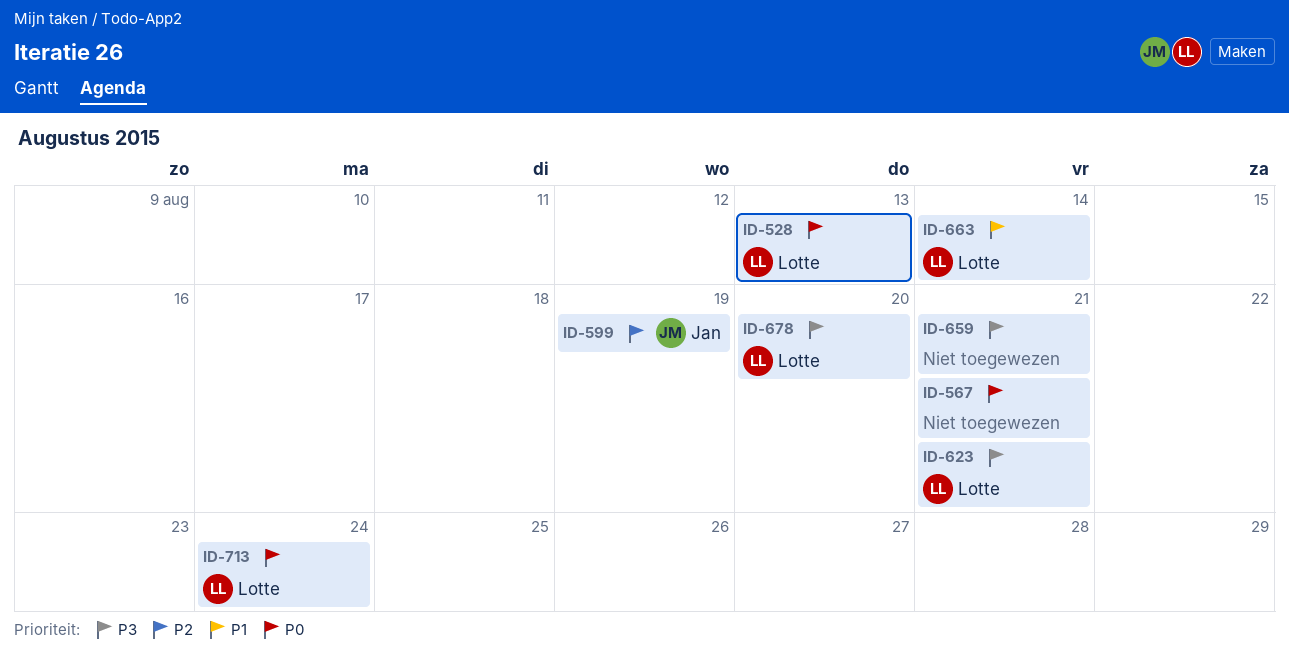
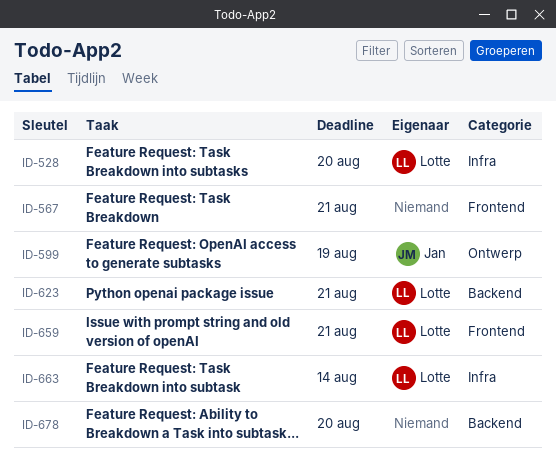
ID-528, due: Aug 13 -> Aug 20
ID-659, owner: none -> Lotte
ID-678, owner: Lotte -> none
ID-713: present -> none

